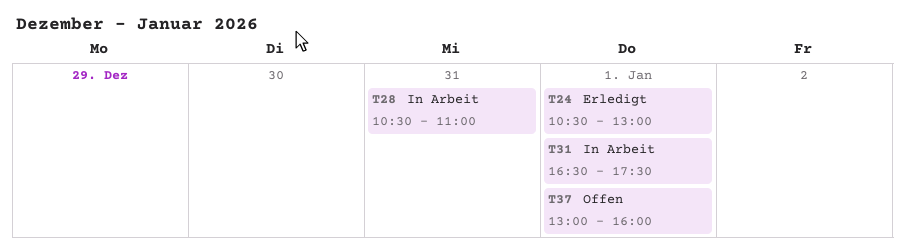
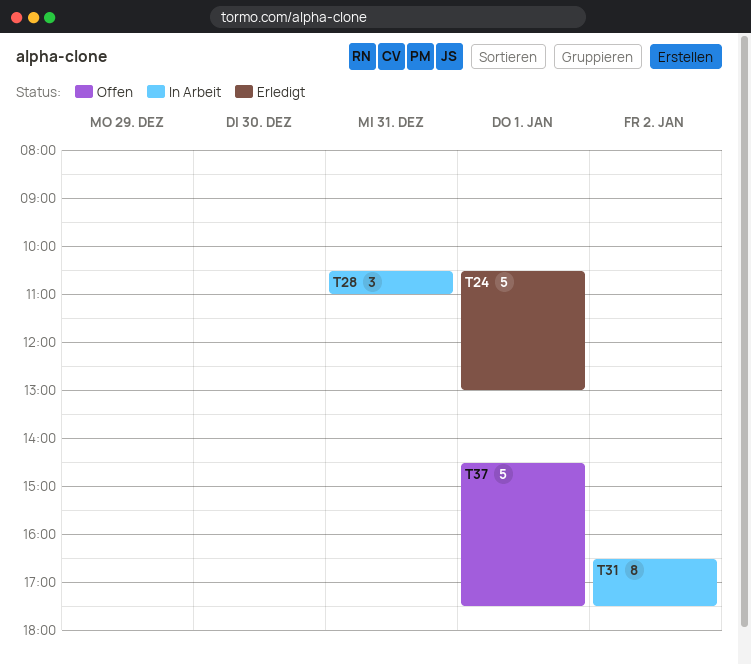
T31, day: Jan 1 -> Jan 2
T37, begins: 13:00 -> 14:30
T37, ends: 16:00 -> 17:30

